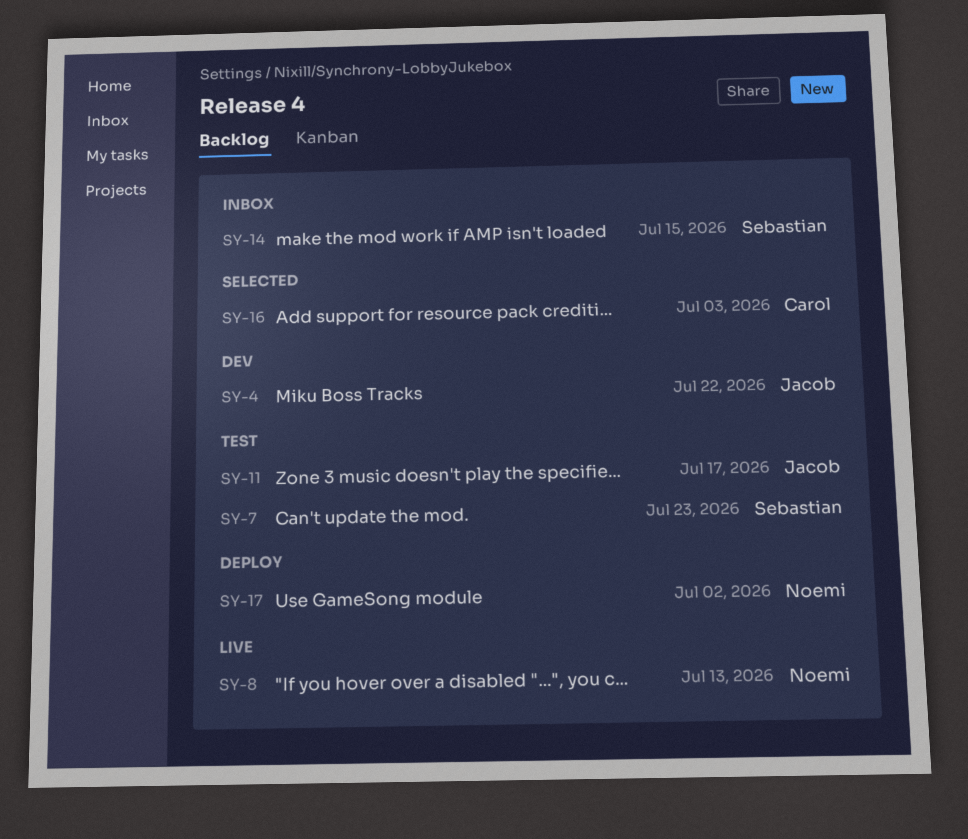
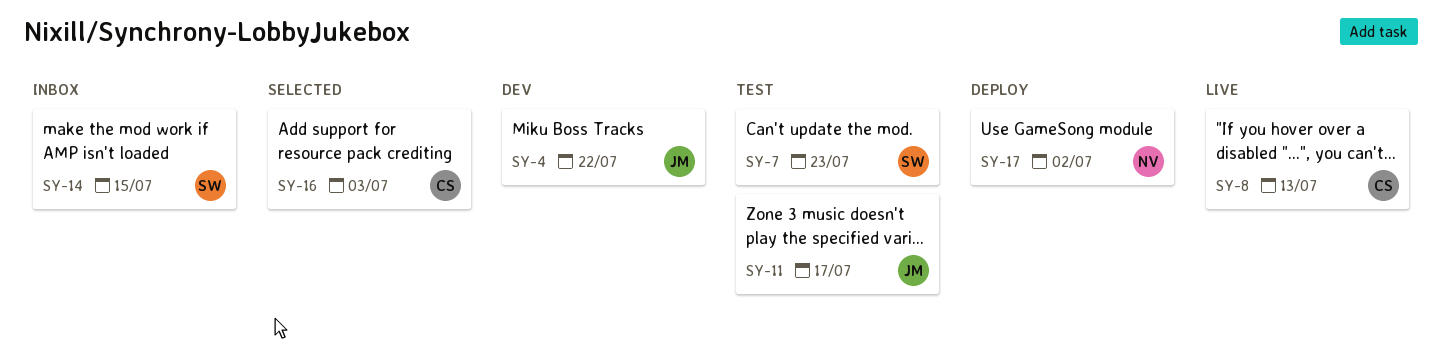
SY-8, owner: Noemi -> Carol

